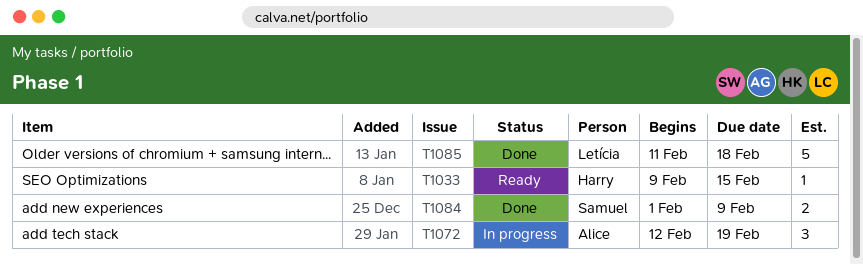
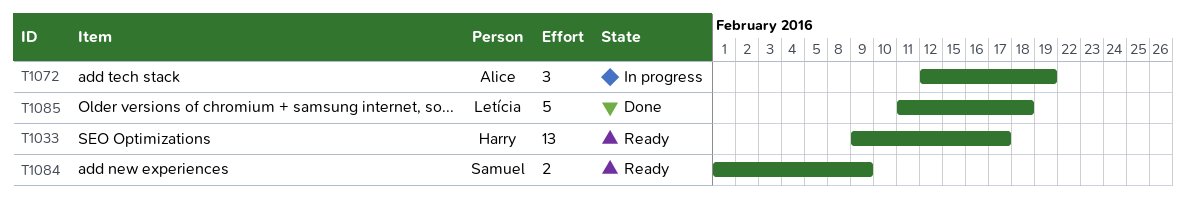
T1033, estimate: 1 -> 13
T1033, due: Feb 15 -> Feb 17
T1084, status: Done -> Ready

